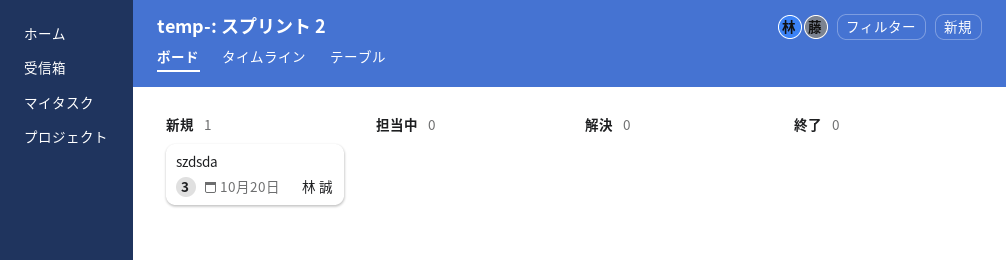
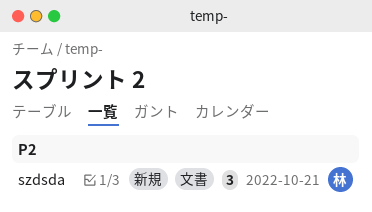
szdsda, due: Oct 20 -> Oct 21

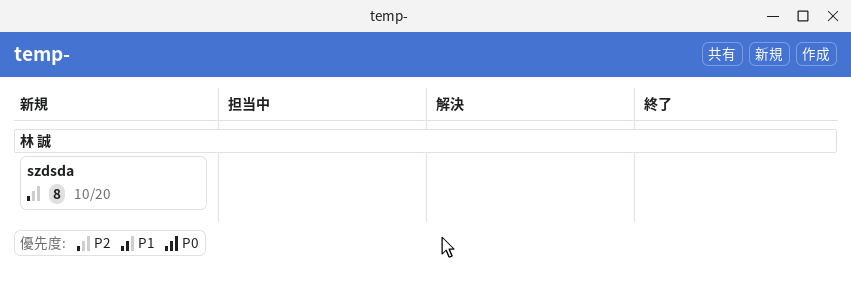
szdsda, estimate: 3 -> 8
szdsda, due: Oct 21 -> Oct 20

